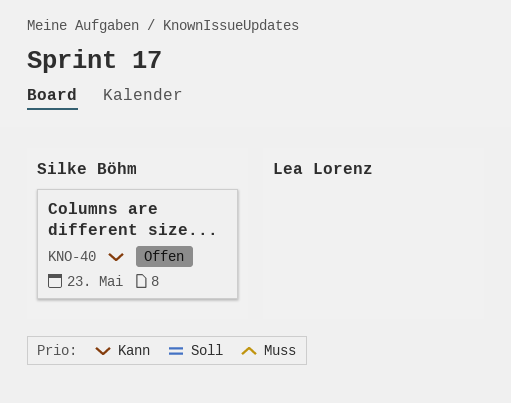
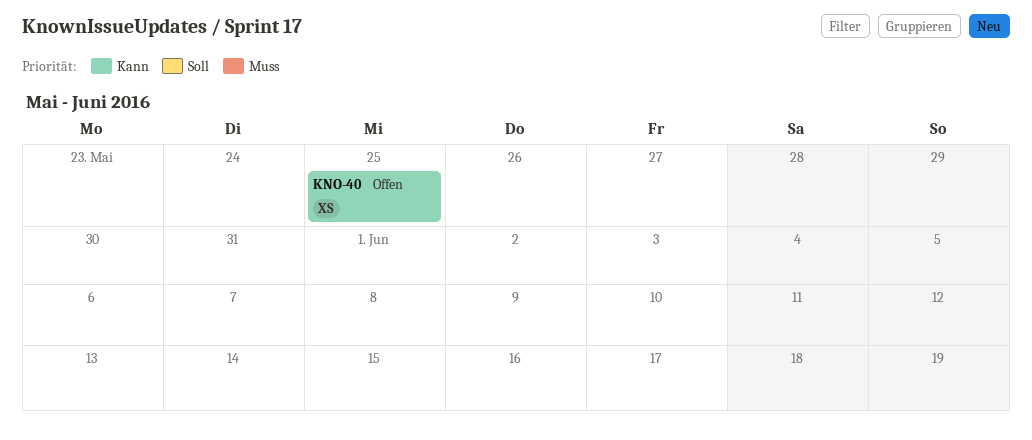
KNO-40, due: May 23 -> May 25

